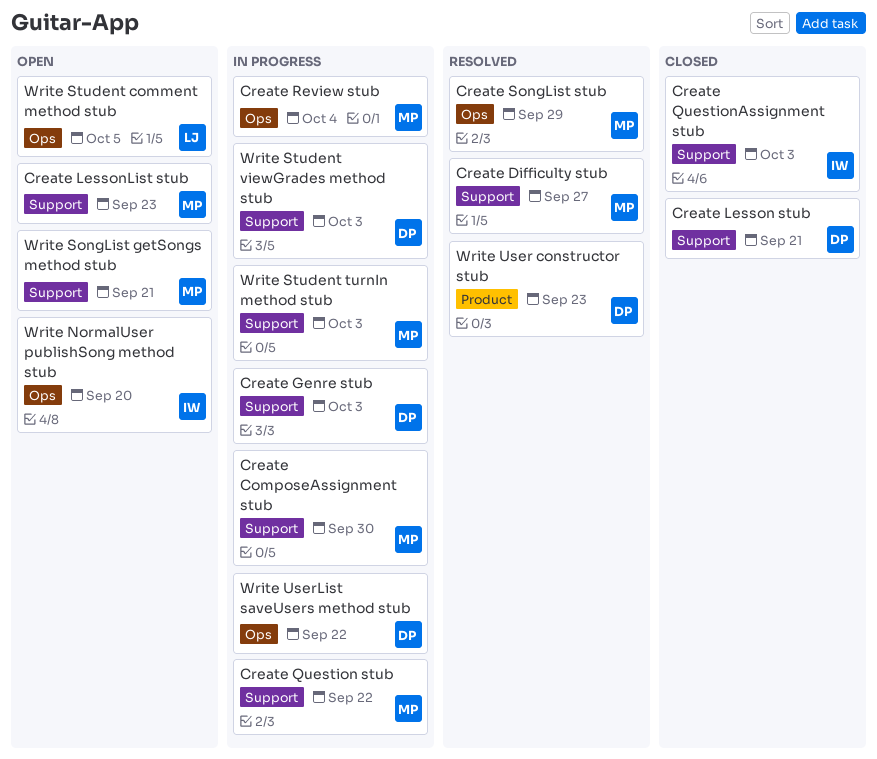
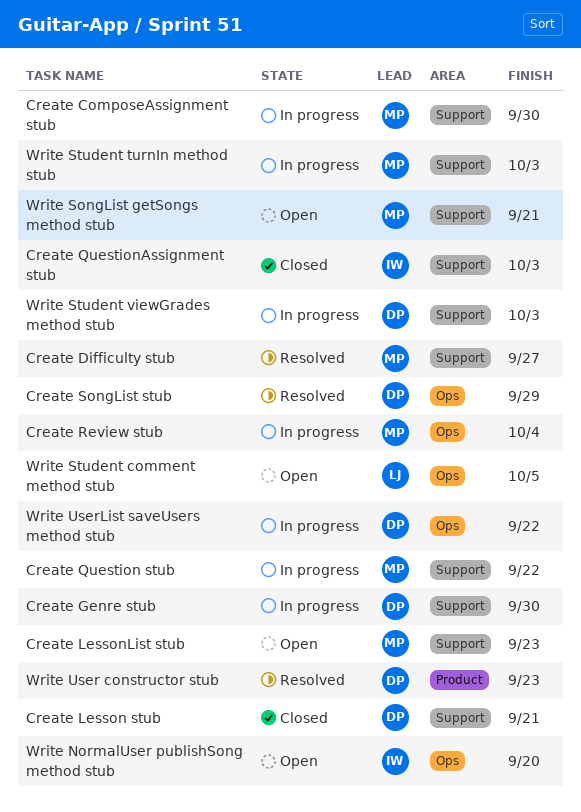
Create Genre stub, due: Oct 3 -> Sep 30
Create SongList stub, owner: MP -> DP

